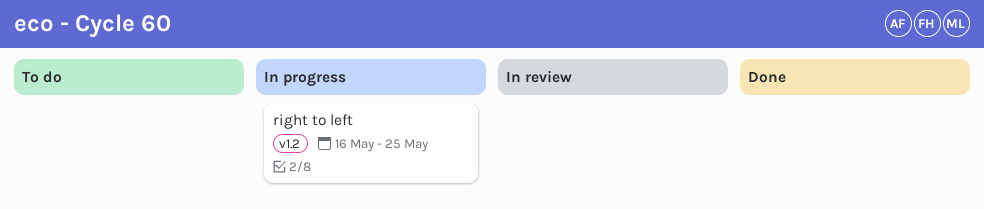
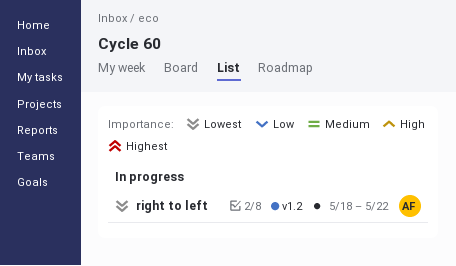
right to left, start: May 16 -> May 18
right to left, due: May 25 -> May 22

